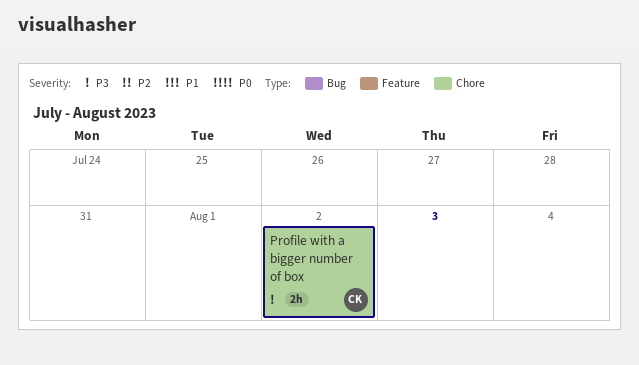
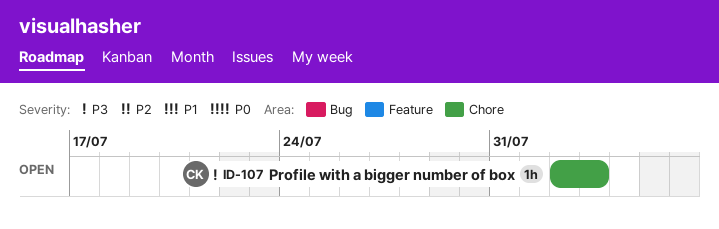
Profile with a bigger number of box, estimate: 2h -> 1h
Profile with a bigger number of box, due: Aug 2 -> Aug 3

